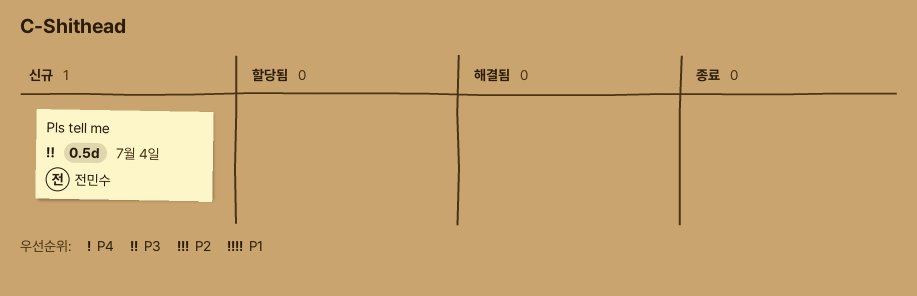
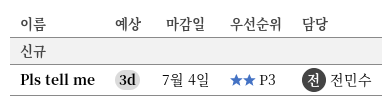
Pls tell me, estimate: 0.5d -> 3d

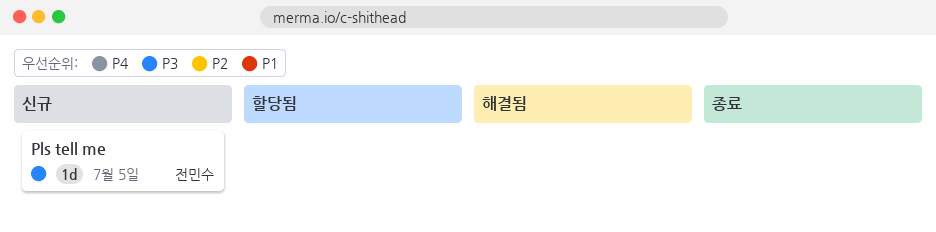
Pls tell me, estimate: 3d -> 1d
Pls tell me, due: Jul 4 -> Jul 5

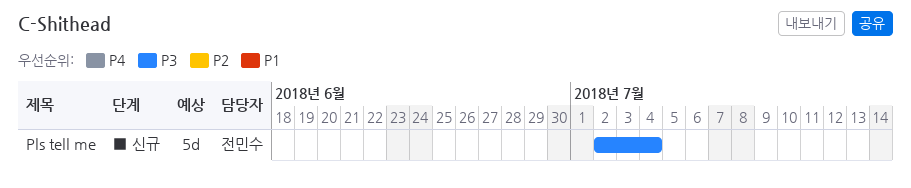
Pls tell me, estimate: 1d -> 5d
Pls tell me, due: Jul 5 -> Jul 4

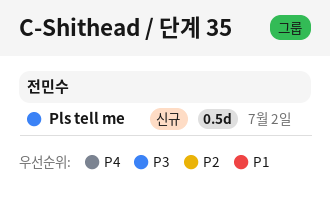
Pls tell me, estimate: 5d -> 0.5d
Pls tell me, due: Jul 4 -> Jul 2

